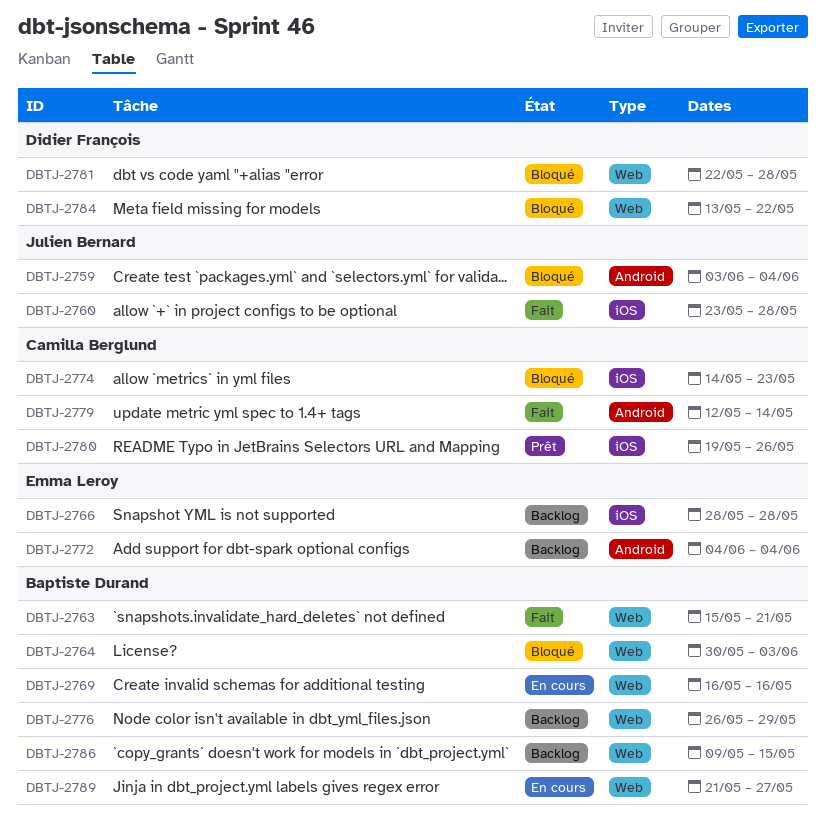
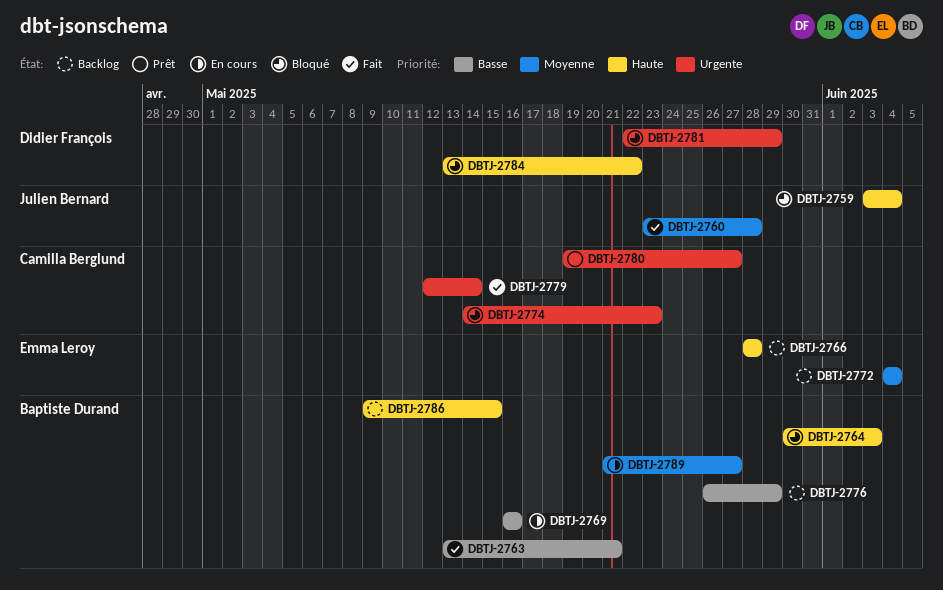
DBTJ-2763, start: May 15 -> May 13
DBTJ-2780, due: May 26 -> May 27
DBTJ-2781, due: May 28 -> May 29

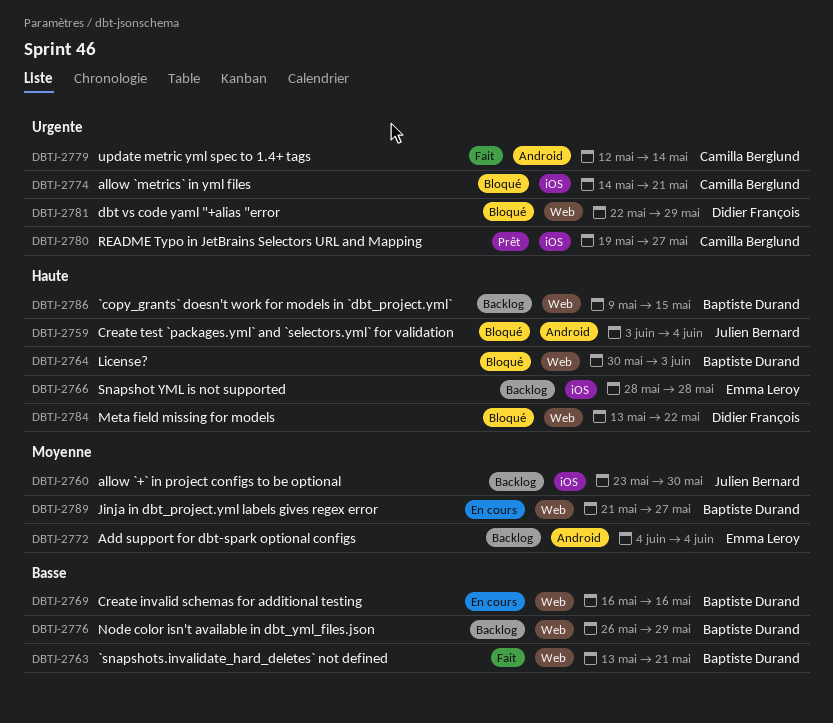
DBTJ-2760, status: Fait -> Backlog
DBTJ-2760, due: May 28 -> May 30
DBTJ-2774, due: May 23 -> May 21

